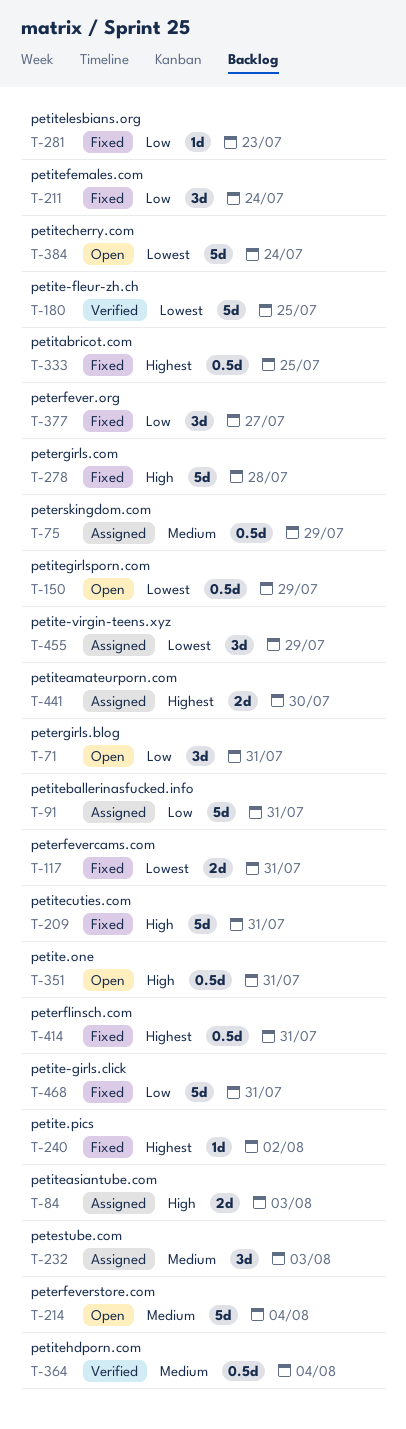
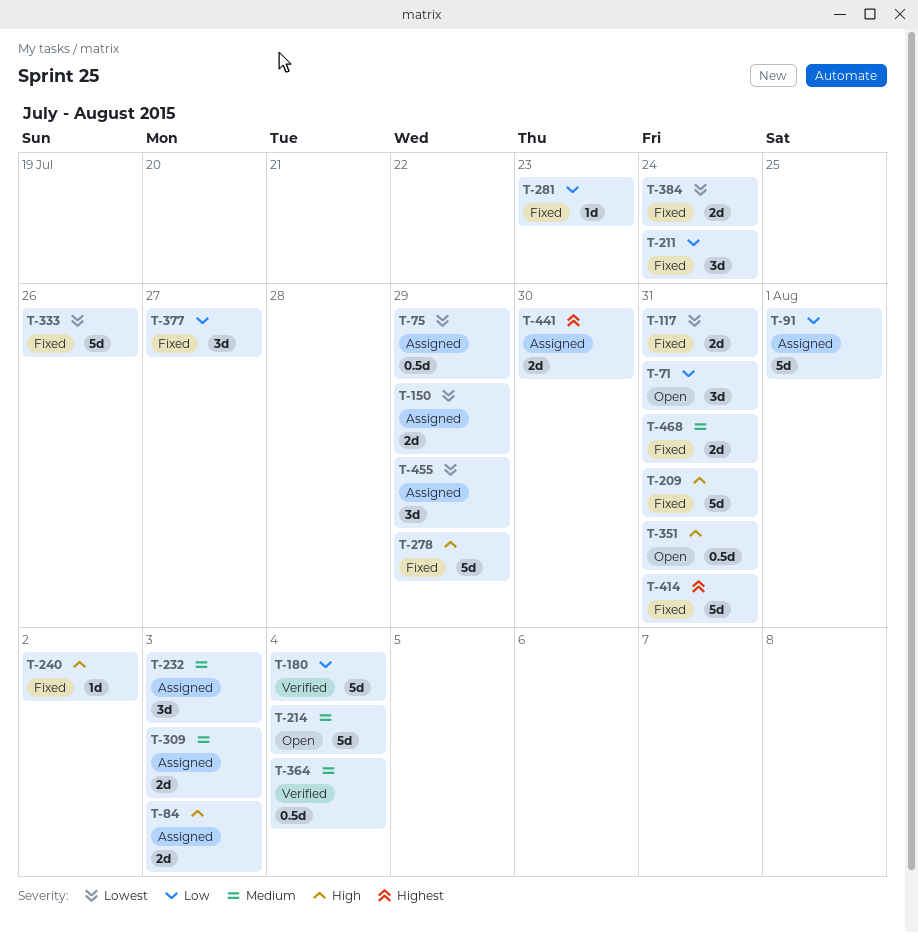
T-75, priority: Medium -> Lowest
T-91, due: Jul 31 -> Aug 1
T-150, status: Open -> Assigned
T-150, estimate: 0.5d -> 2d
T-180, priority: Lowest -> Low
T-180, due: Jul 25 -> Aug 4
T-240, priority: Highest -> High
T-278, due: Jul 28 -> Jul 29
T-309: none -> present
T-333, priority: Highest -> Lowest
T-333, estimate: 0.5d -> 5d
T-333, due: Jul 25 -> Jul 26
T-384, status: Open -> Fixed
T-384, estimate: 5d -> 2d
T-414, estimate: 0.5d -> 5d
T-468, priority: Low -> Medium
T-468, estimate: 5d -> 2d

